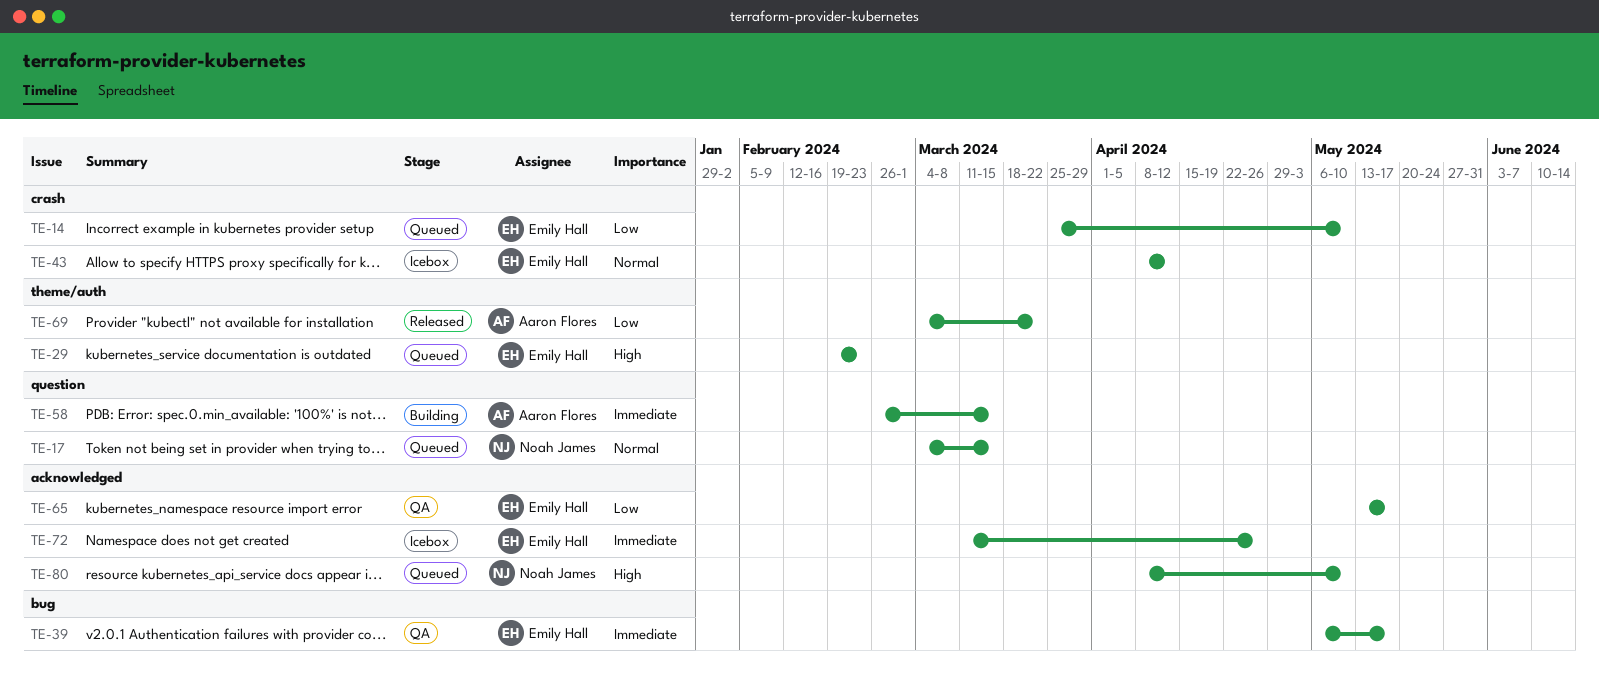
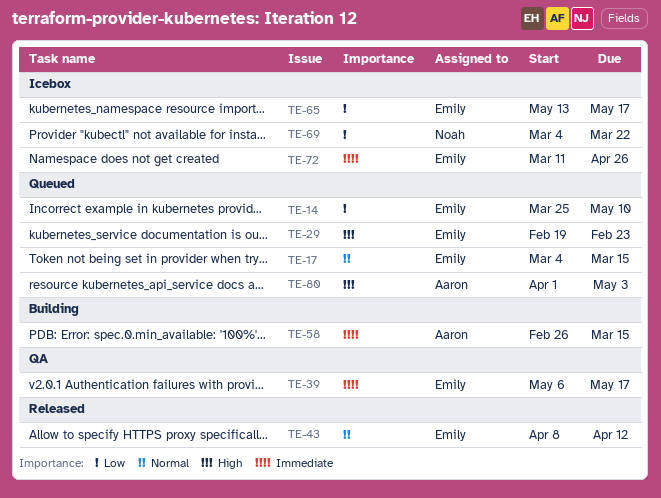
TE-17, owner: Noah James -> Emily Hall
TE-43, status: Icebox -> Released
TE-65, status: QA -> Icebox
TE-69, status: Released -> Icebox
TE-69, owner: Aaron Flores -> Noah James
TE-80, owner: Noah James -> Aaron Flores
TE-80, start: Apr 8 -> Apr 1
TE-80, due: May 10 -> May 3

